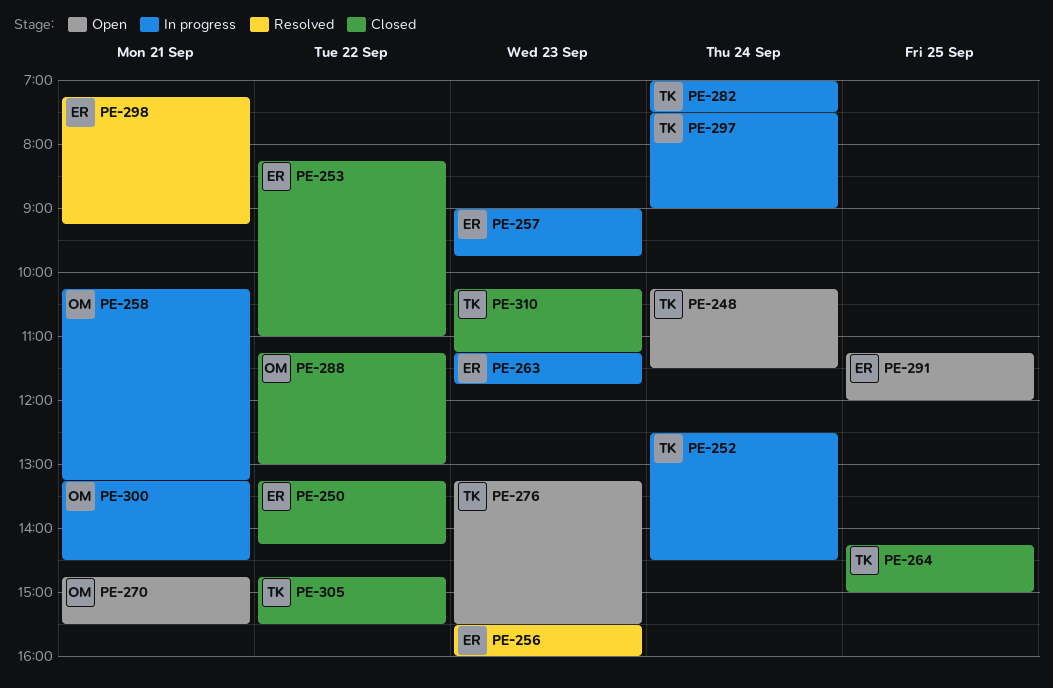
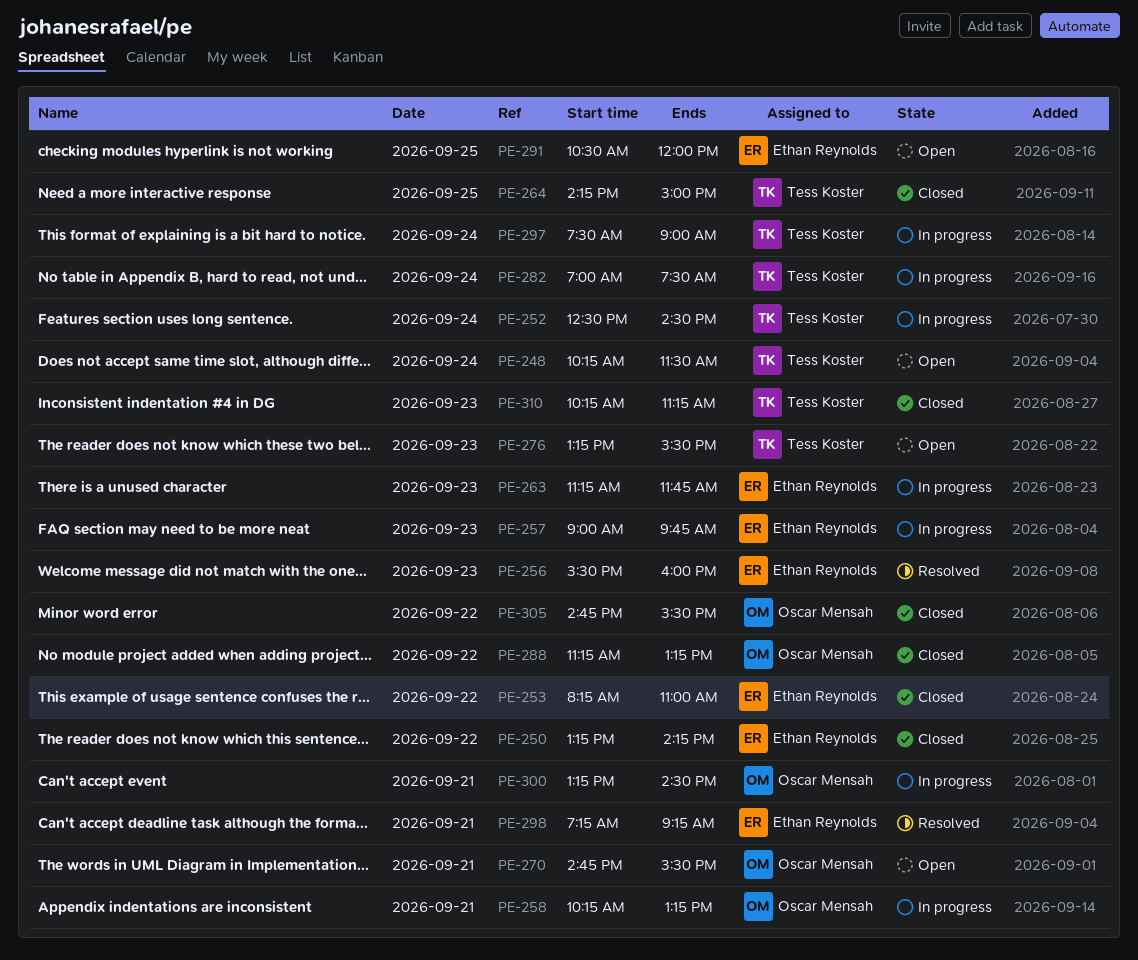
PE-288, ends: 13:00 -> 13:15
PE-291, begins: 11:15 -> 10:30
PE-305, owner: Tess Koster -> Oscar Mensah

